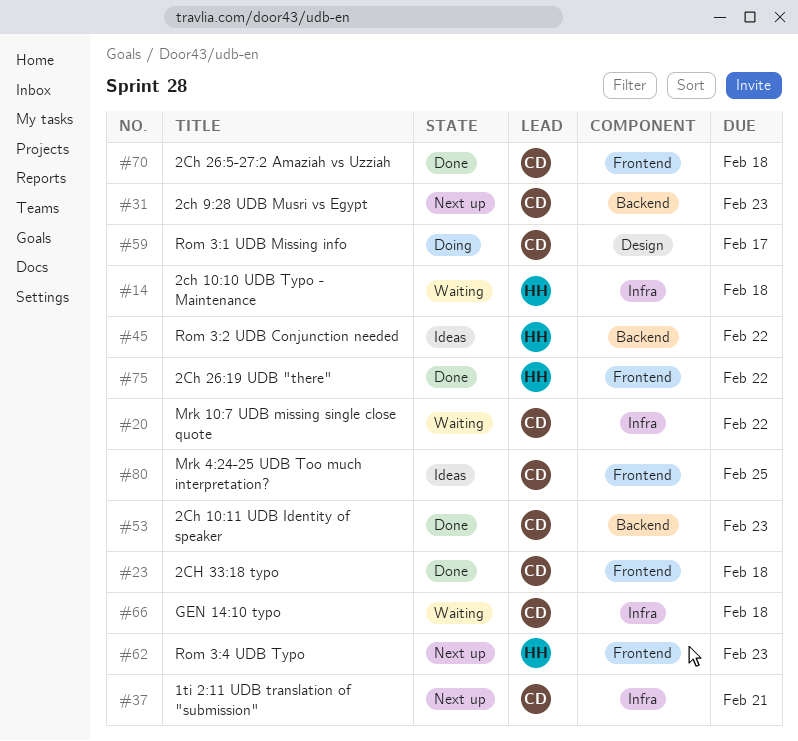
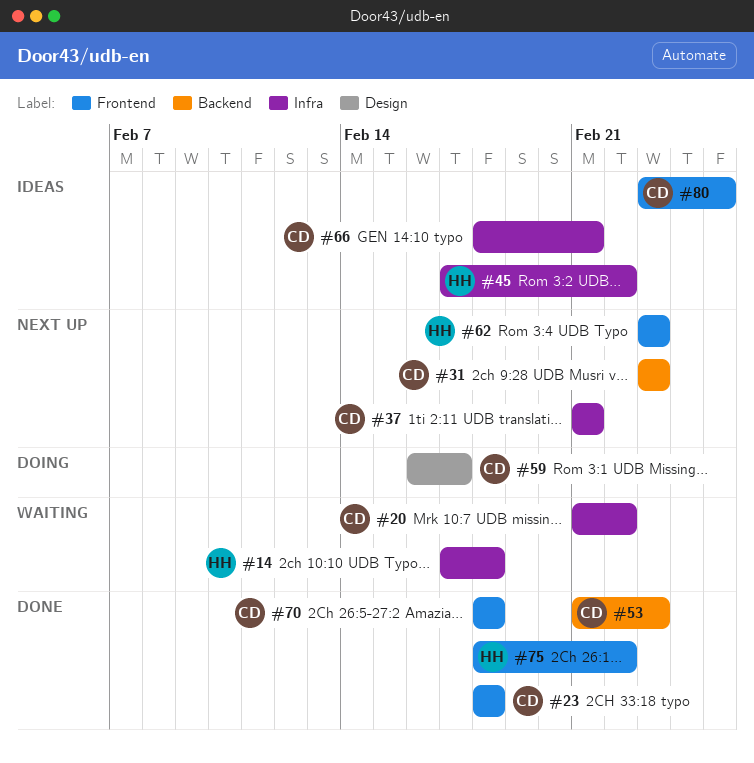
#45, label: Backend -> Infra
#66, status: Waiting -> Ideas
#66, due: Feb 18 -> Feb 21

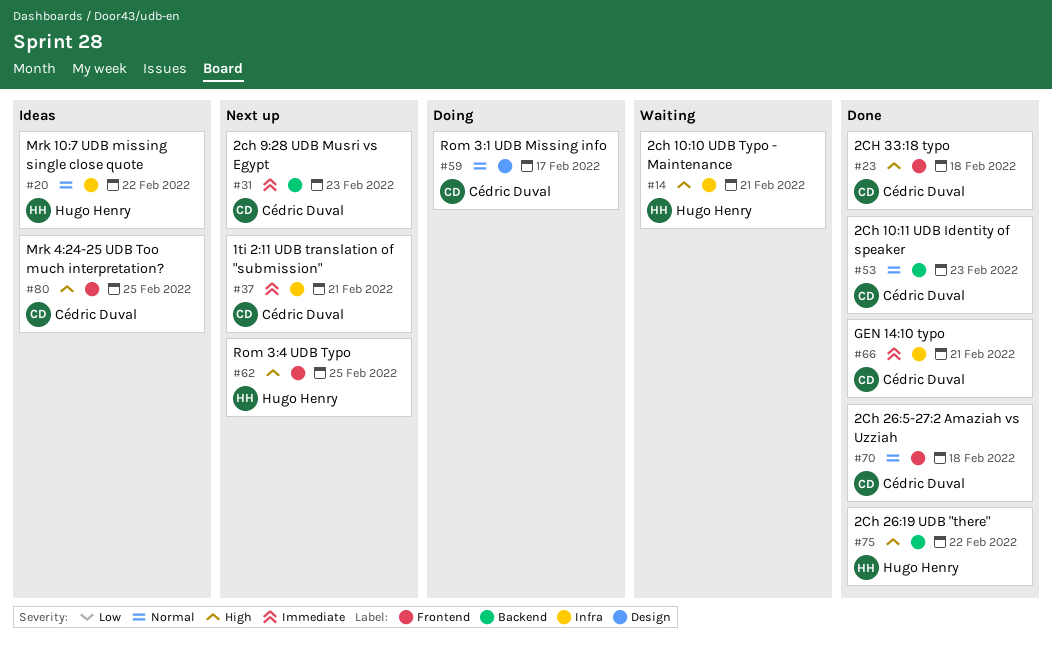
#14, due: Feb 18 -> Feb 21
#20, status: Waiting -> Ideas
#20, owner: Cédric Duval -> Hugo Henry
#45: present -> none
#62, due: Feb 23 -> Feb 25
#66, status: Ideas -> Done
#75, label: Frontend -> Backend

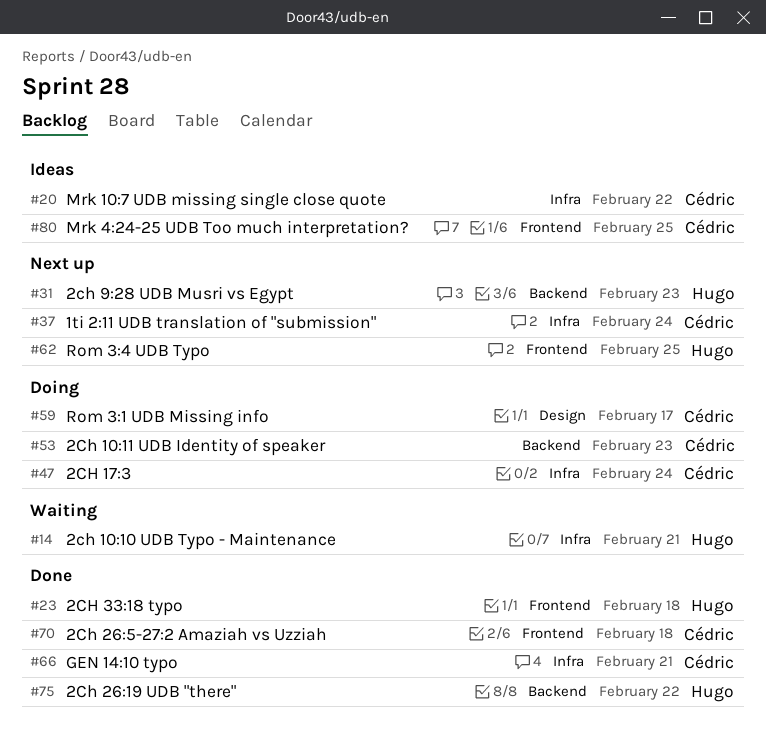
#20, owner: Hugo Henry -> Cédric Duval
#23, owner: Cédric Duval -> Hugo Henry
#31, owner: Cédric Duval -> Hugo Henry
#37, due: Feb 21 -> Feb 24
#47: none -> present
#53, status: Done -> Doing

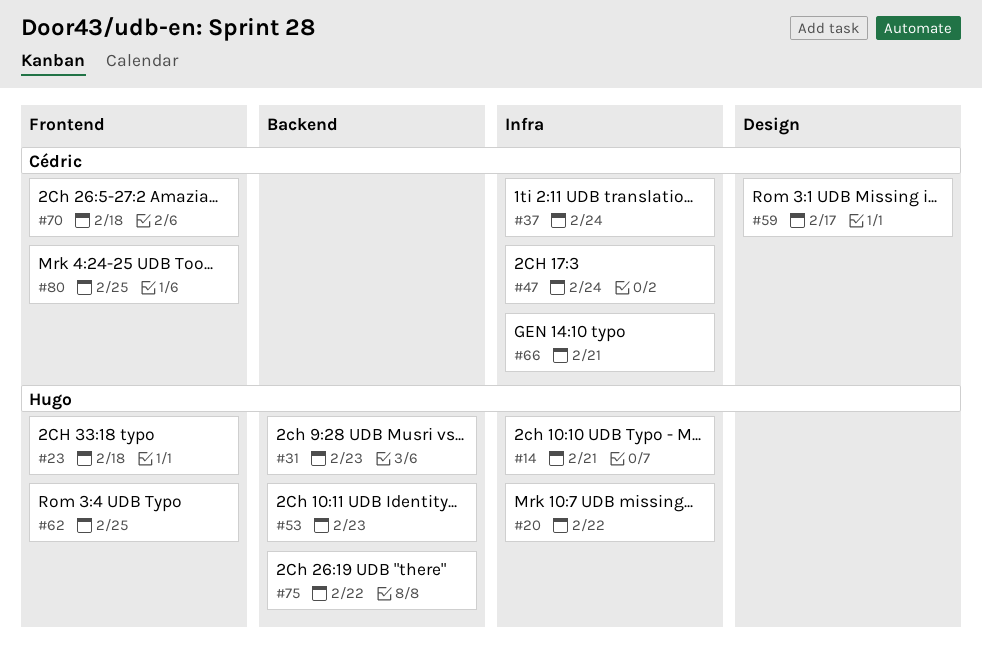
#20, owner: Cédric -> Hugo
#53, owner: Cédric -> Hugo

